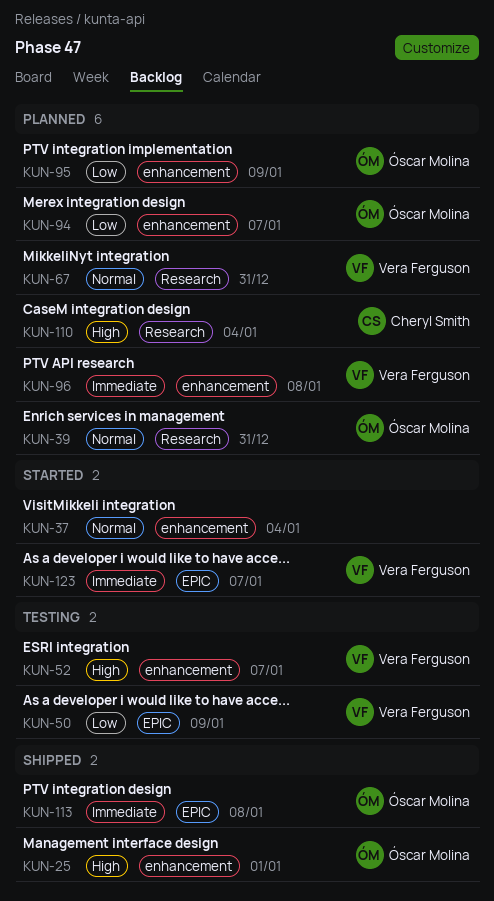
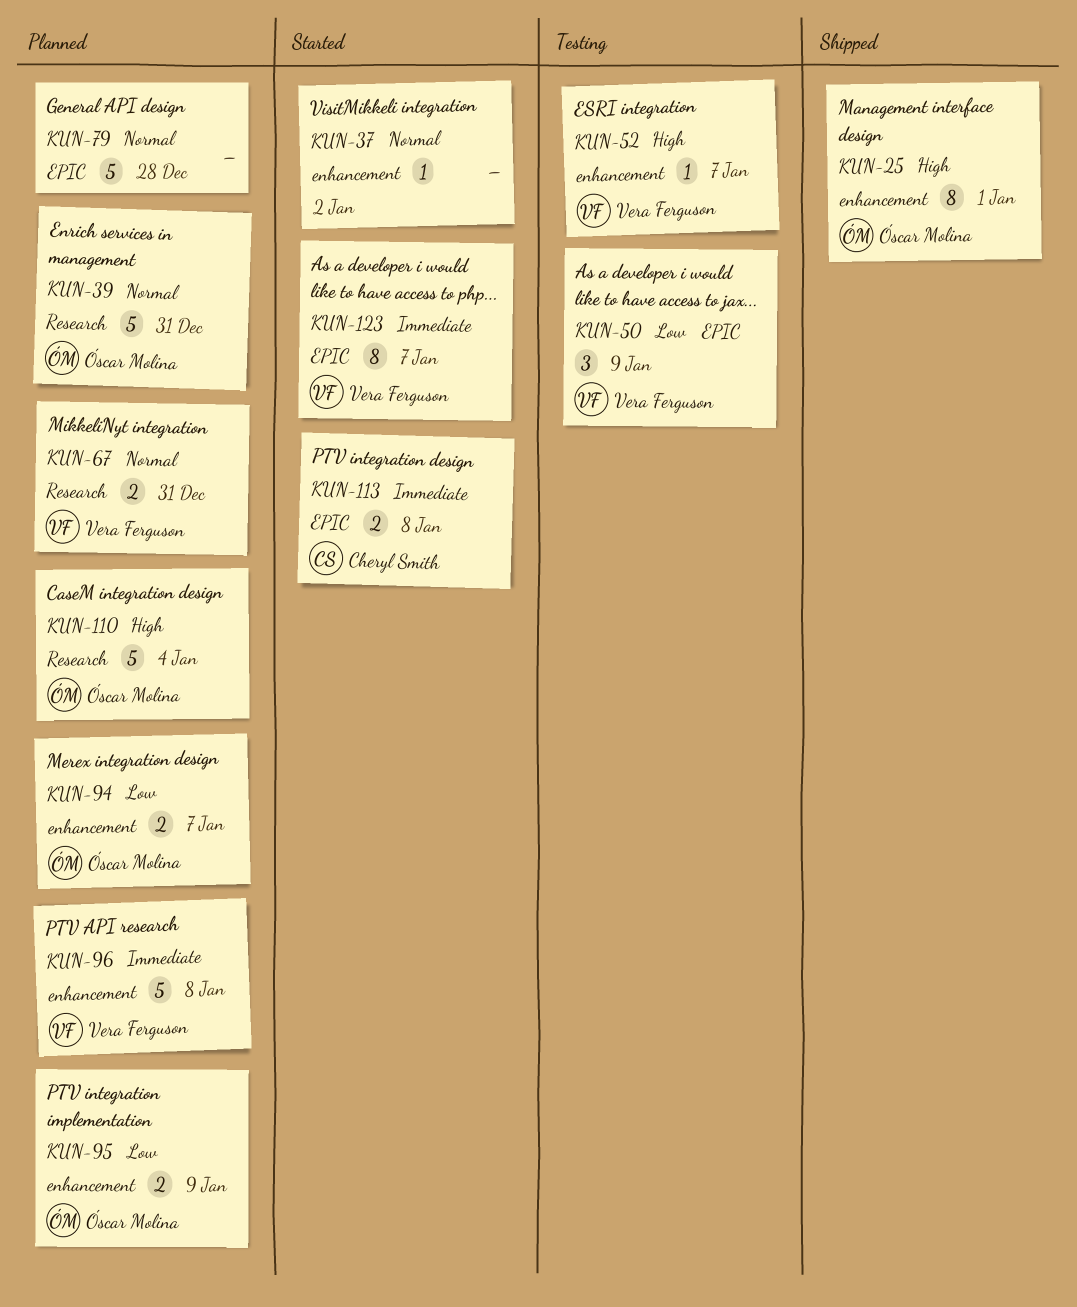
KUN-37, due: Jan 4 -> Jan 2
KUN-79: none -> present
KUN-110, owner: Cheryl Smith -> Óscar Molina
KUN-113, status: Shipped -> Started
KUN-113, owner: Óscar Molina -> Cheryl Smith

